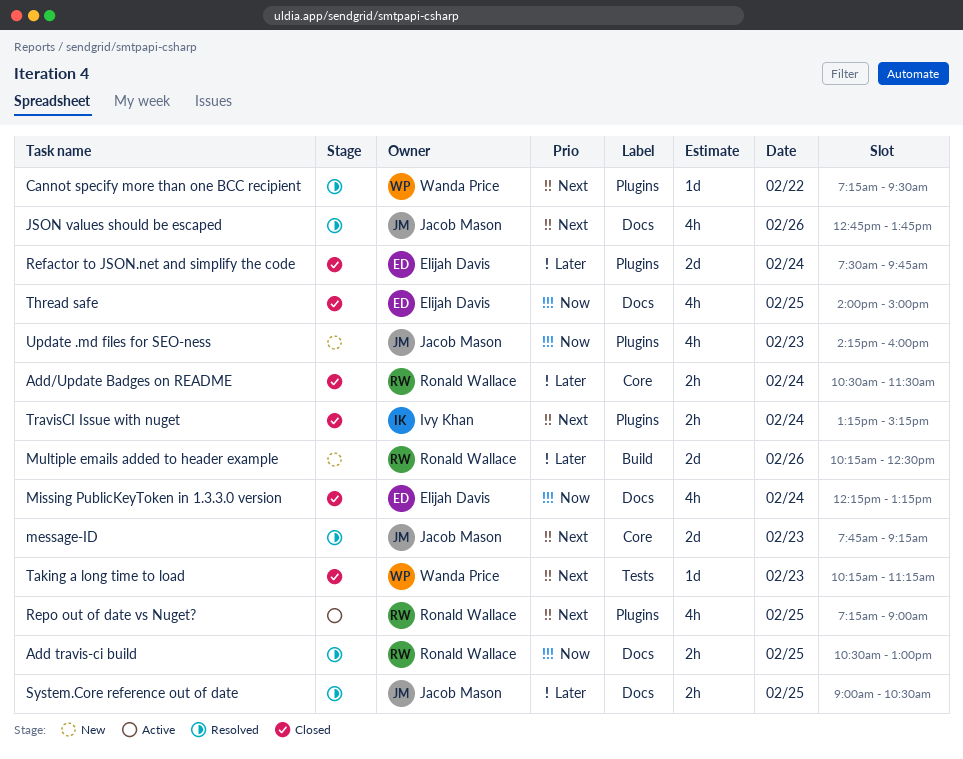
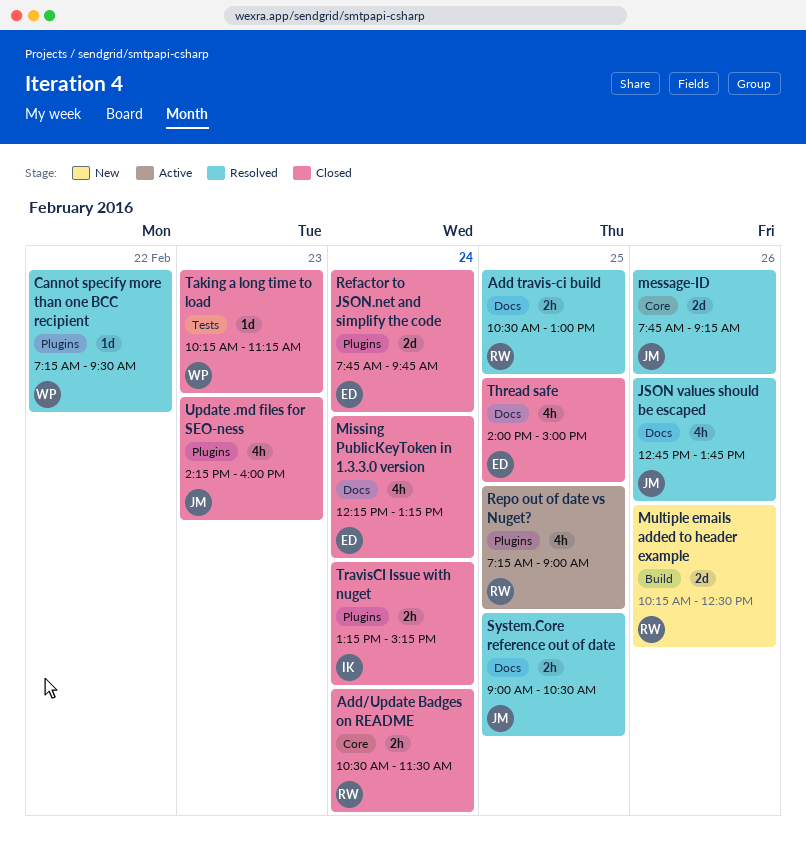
message-ID, day: Feb 23 -> Feb 26
Refactor to JSON.net and simplify the code, begins: 07:30 -> 07:45
Update .md files for SEO-ness, status: New -> Closed

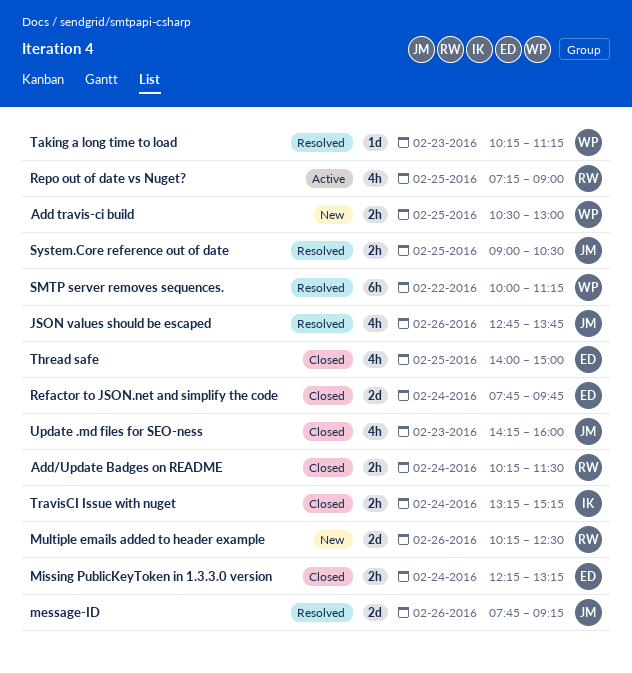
Add travis-ci build, status: Resolved -> New
Add travis-ci build, owner: RW -> WP
Add/Update Badges on README, begins: 10:30 -> 10:15
Cannot specify more than one BCC recipient: present -> none
Missing PublicKeyToken in 1.3.3.0 version, estimate: 4h -> 2h
SMTP server removes sequences.: none -> present
Taking a long time to load, status: Closed -> Resolved

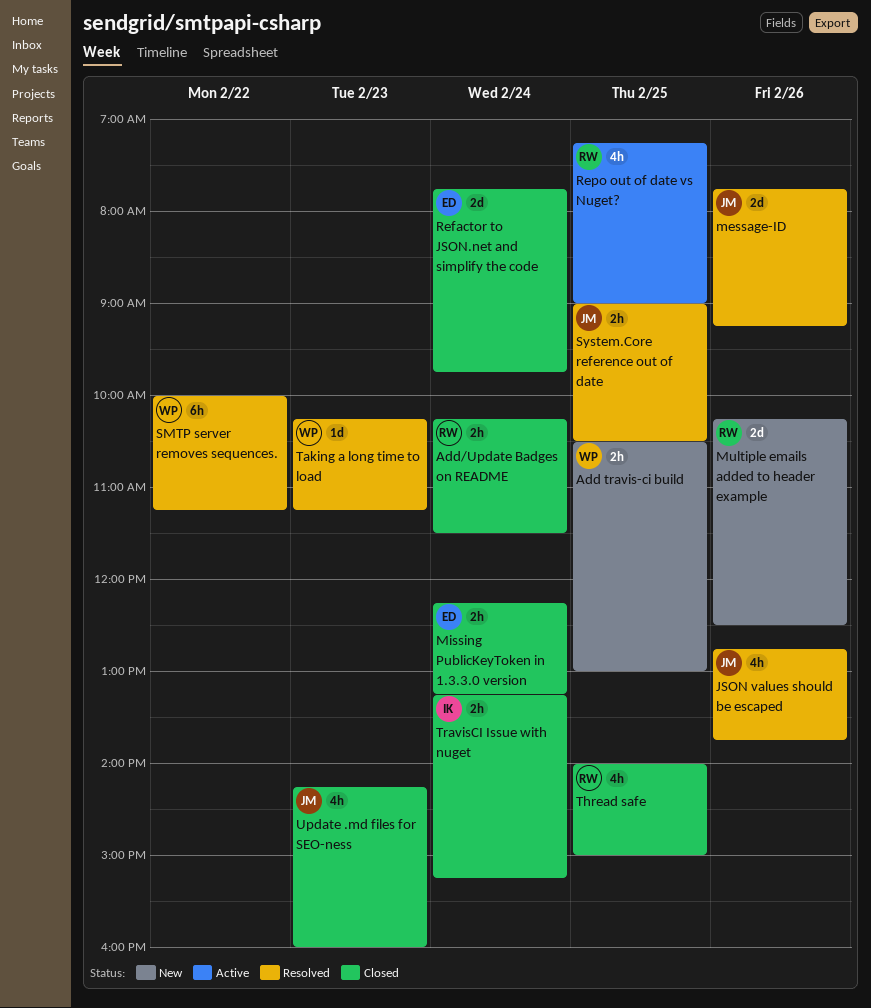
Thread safe, owner: ED -> RW

